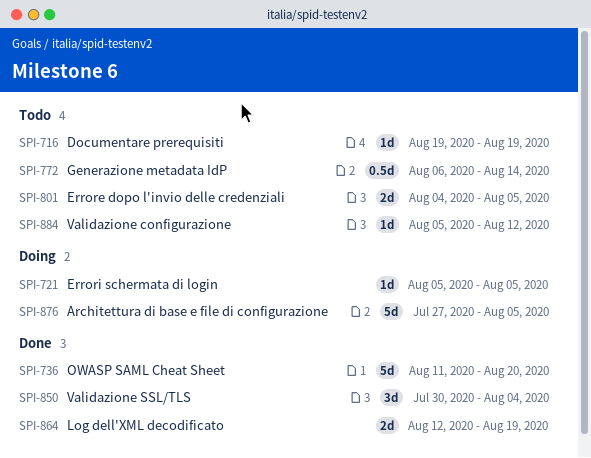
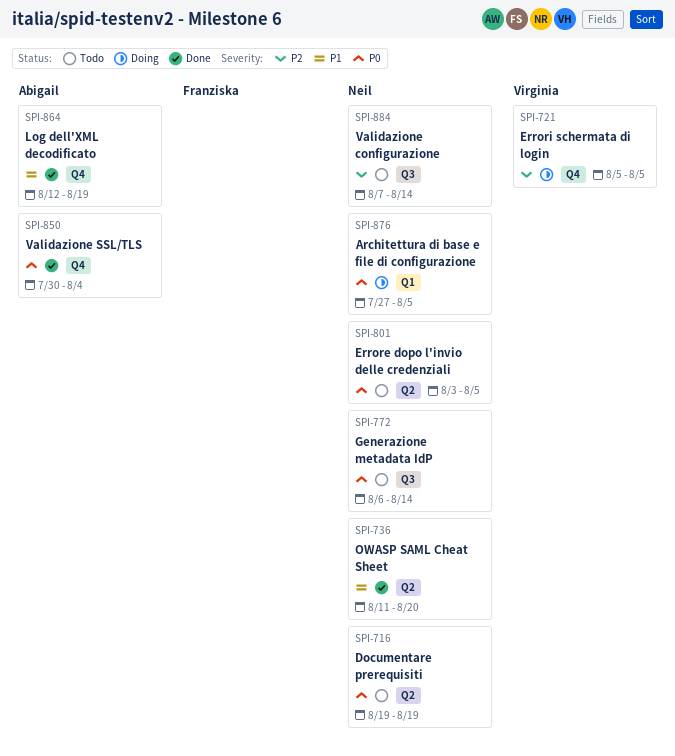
SPI-801, start: Aug 4 -> Aug 3
SPI-884, start: Aug 5 -> Aug 7
SPI-884, due: Aug 12 -> Aug 14

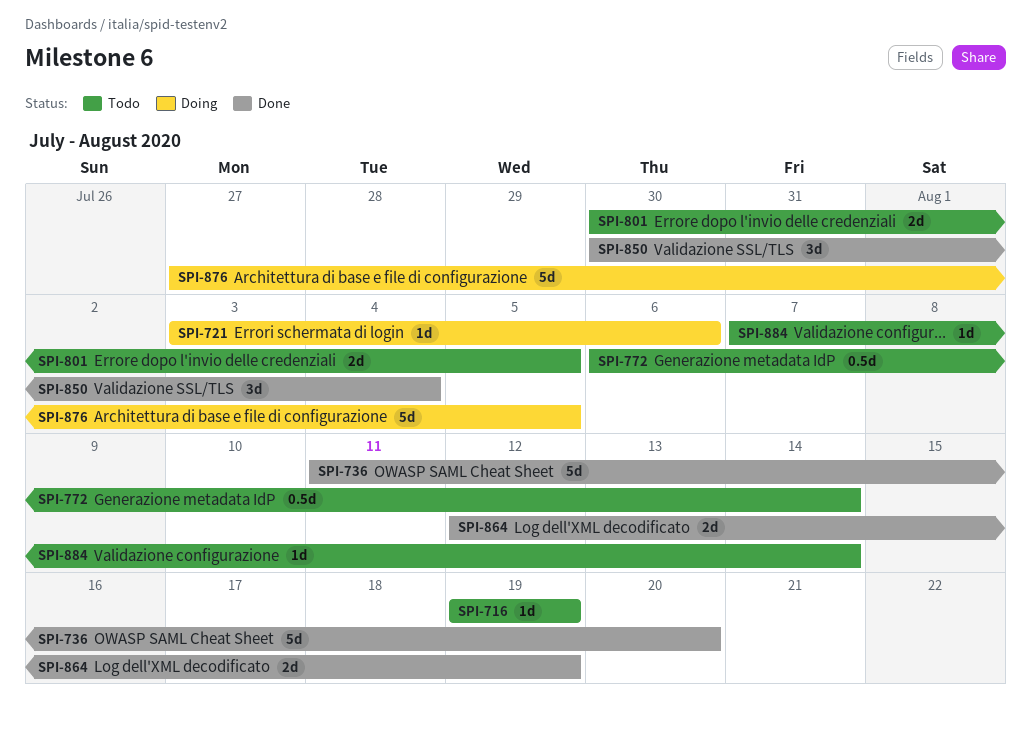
SPI-721, start: Aug 5 -> Aug 3
SPI-721, due: Aug 5 -> Aug 6
SPI-801, start: Aug 3 -> Jul 30

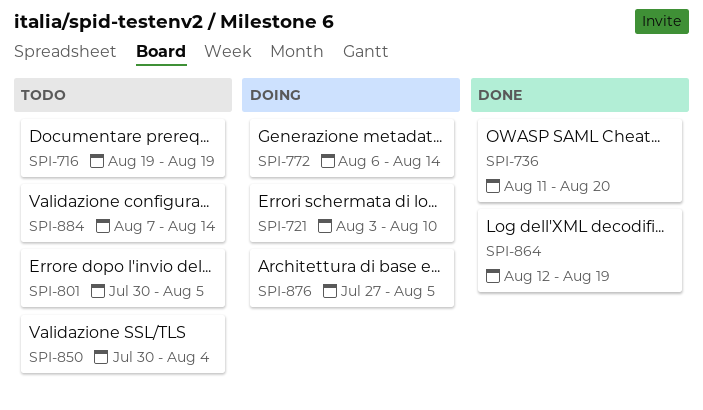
SPI-721, due: Aug 6 -> Aug 10
SPI-772, status: Todo -> Doing
SPI-850, status: Done -> Todo

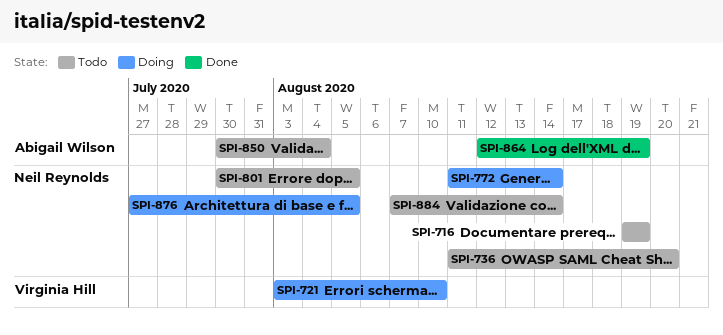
SPI-736, status: Done -> Todo
SPI-772, start: Aug 6 -> Aug 11

